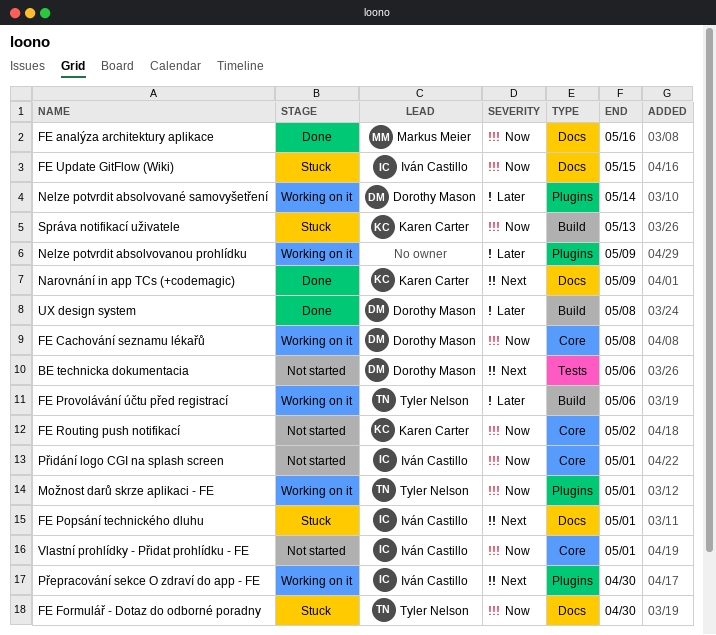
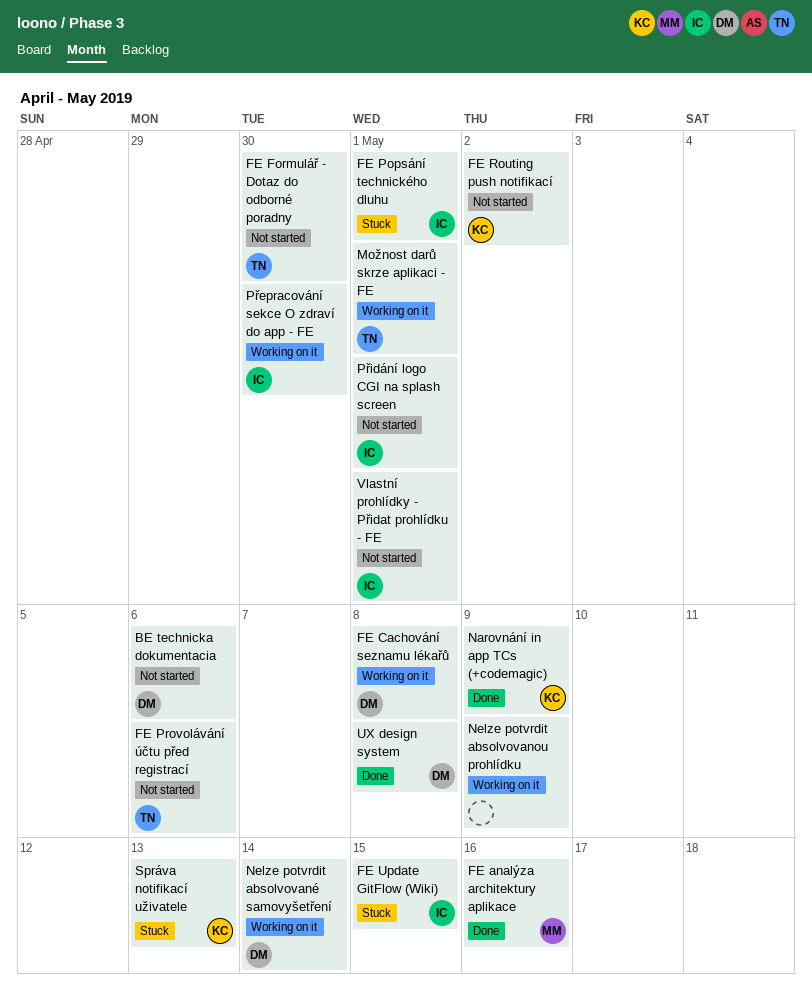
FE Formulář - Dotaz do odborné poradny, status: Stuck -> Not started
FE Provolávání účtu před registrací, status: Working on it -> Not started

